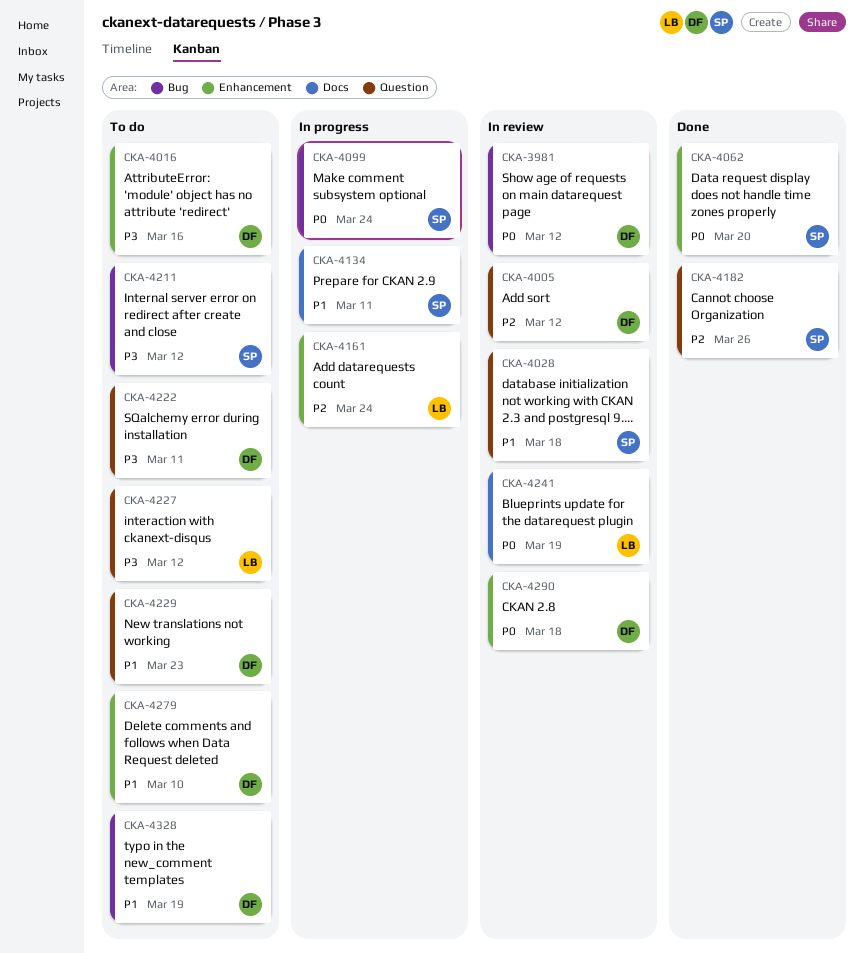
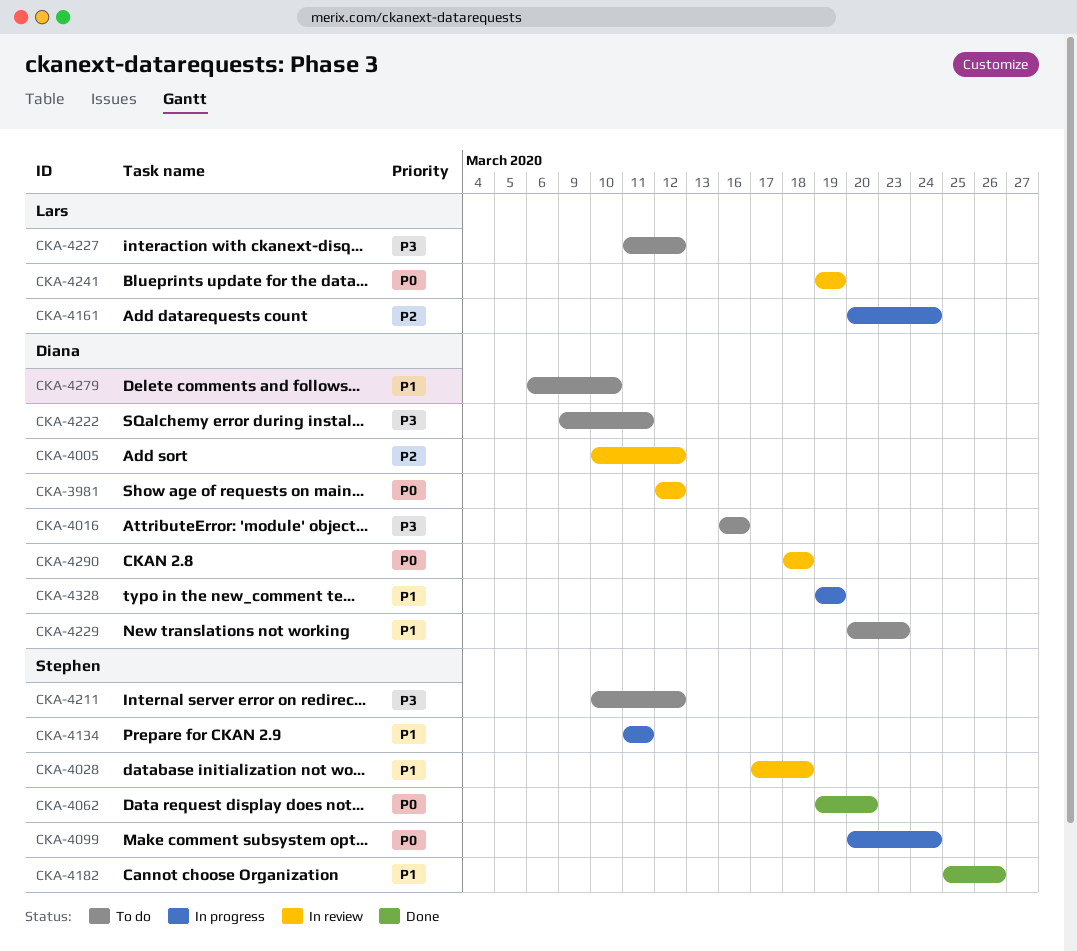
CKA-4182, priority: P2 -> P1
CKA-4328, status: To do -> In progress

